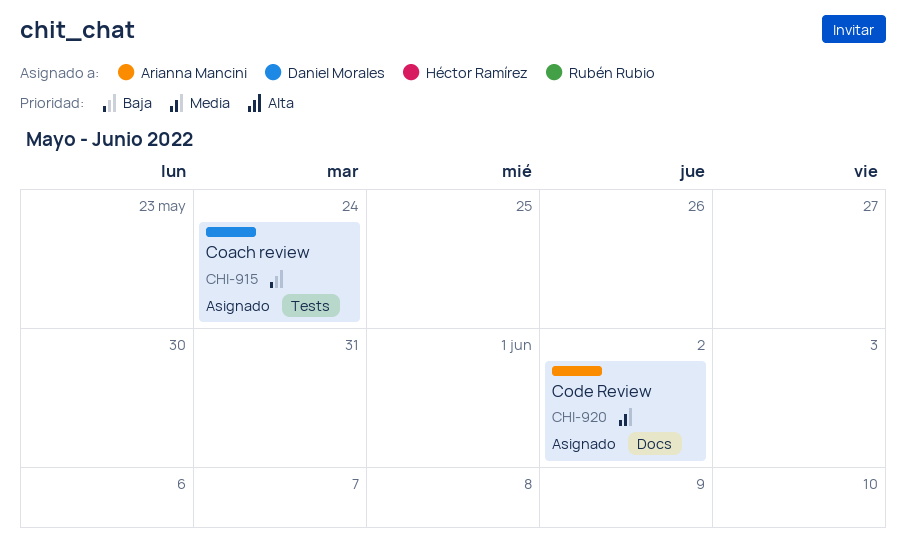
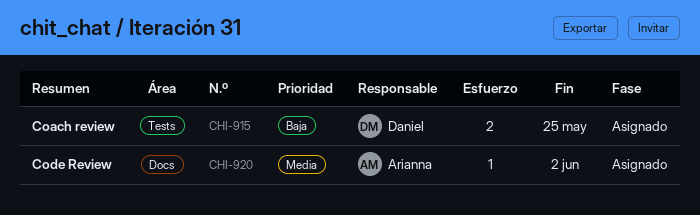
CHI-915, due: May 24 -> May 25

